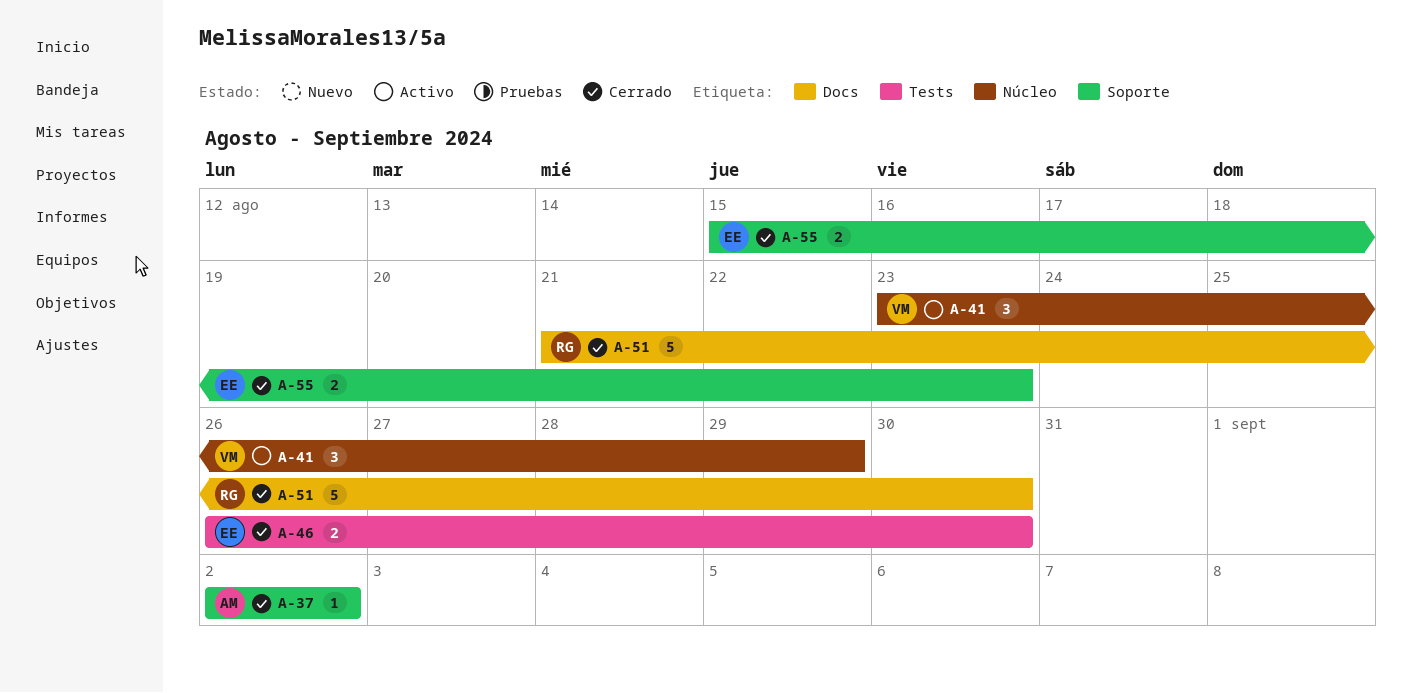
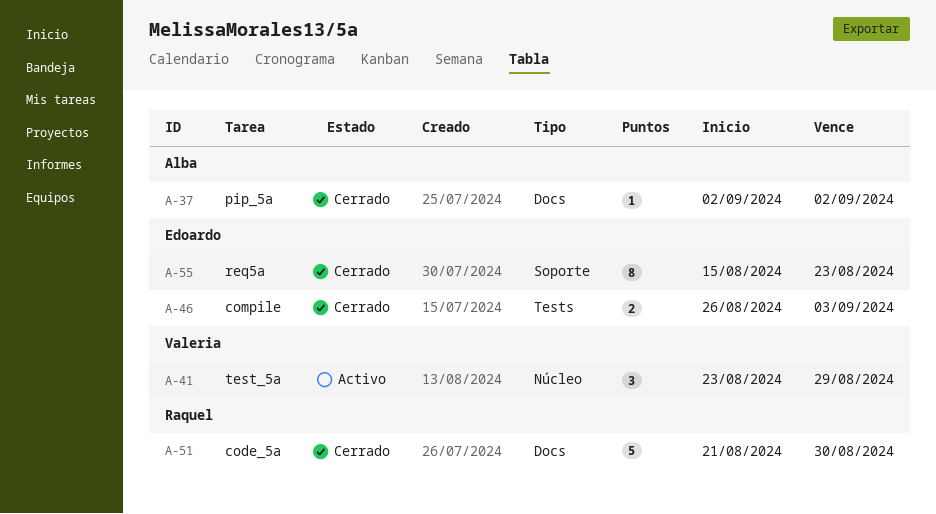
A-37, label: Soporte -> Docs
A-46, due: Aug 30 -> Sep 3
A-55, estimate: 2 -> 8

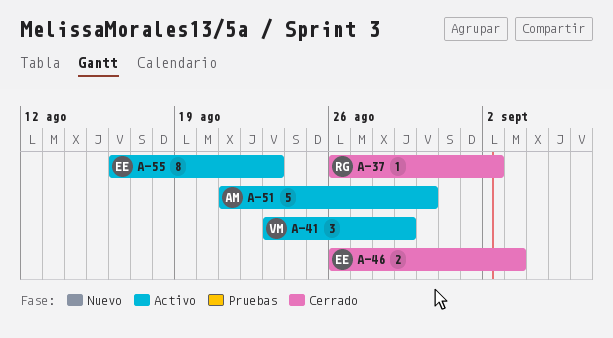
A-37, owner: Alba -> Raquel
A-37, start: Sep 2 -> Aug 26
A-51, status: Cerrado -> Activo
A-51, owner: Raquel -> Alba
A-55, status: Cerrado -> Activo
A-55, start: Aug 15 -> Aug 16

